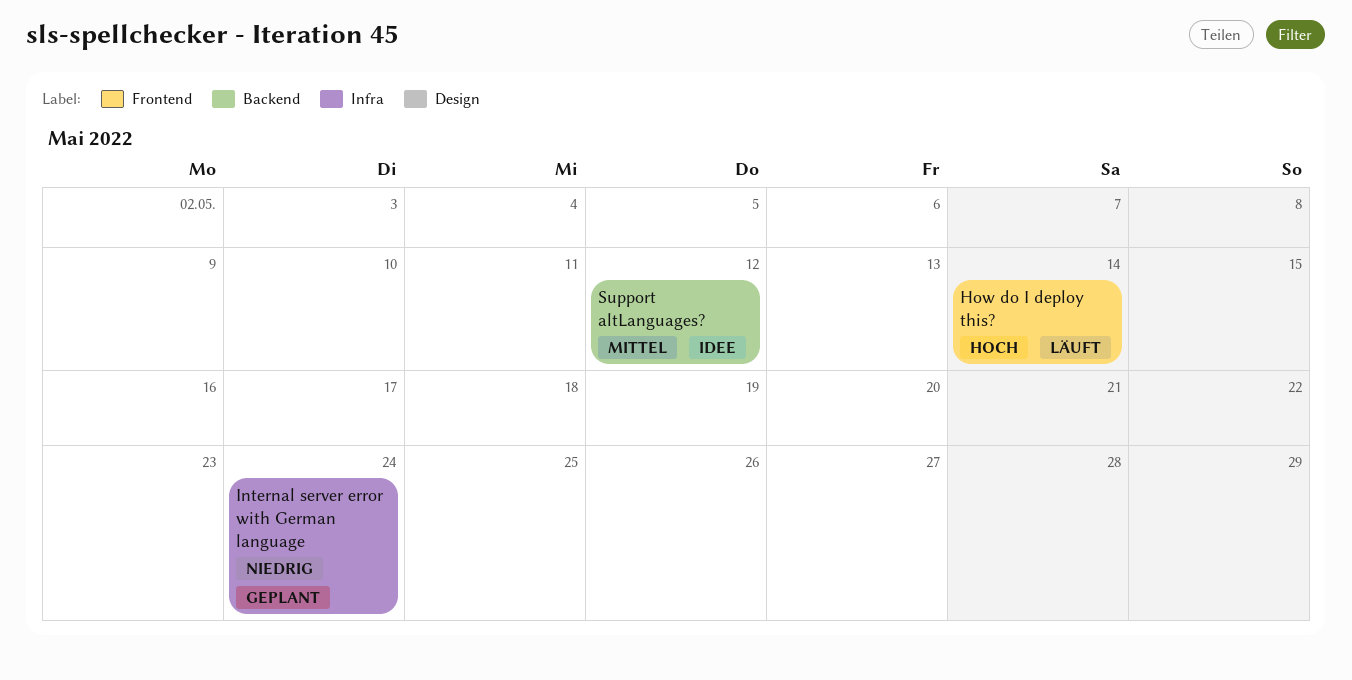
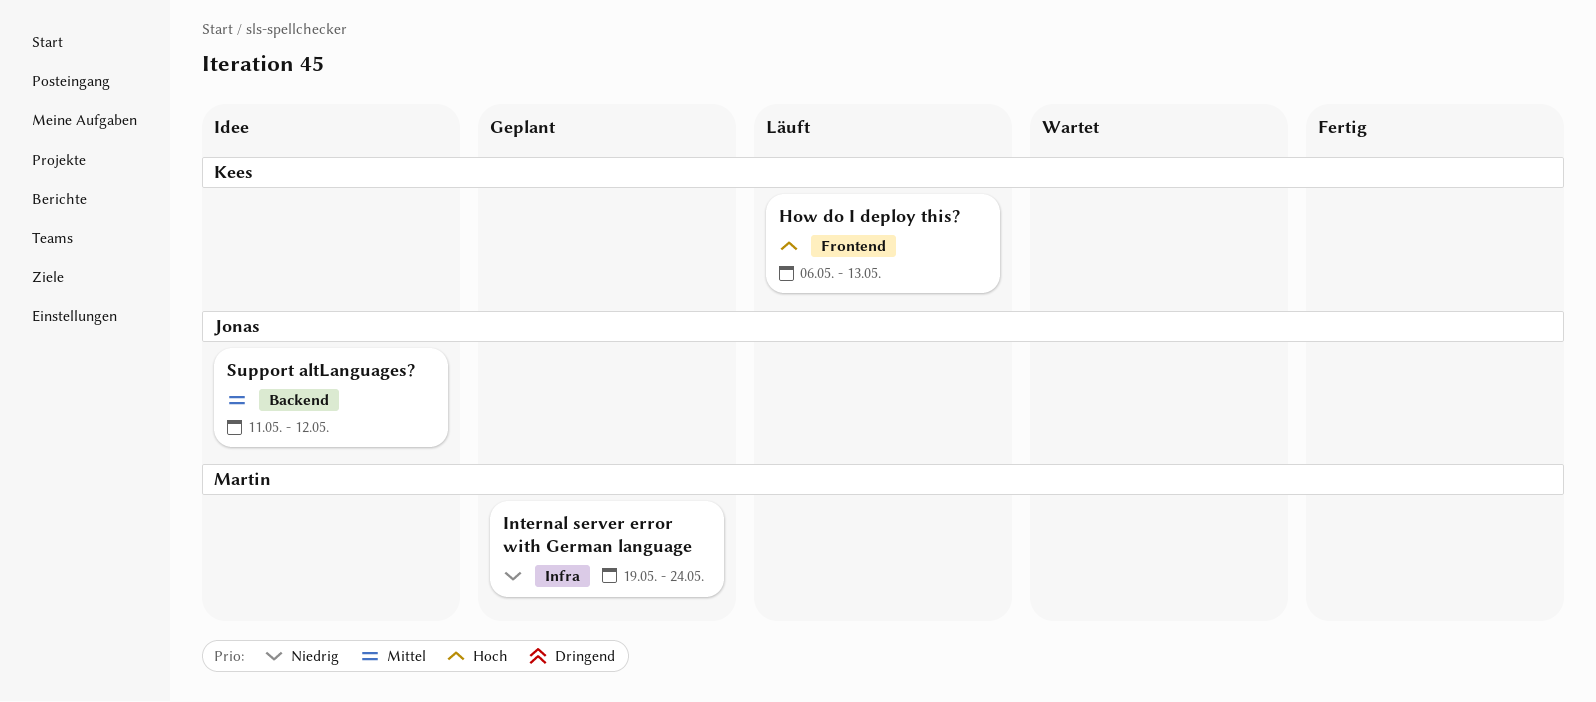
How do I deploy this?, due: May 14 -> May 13

